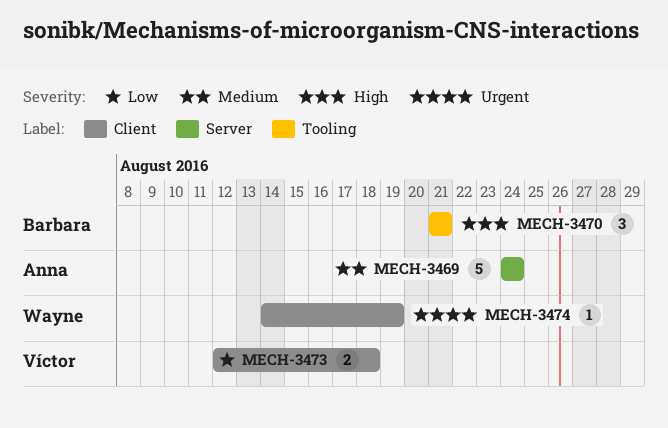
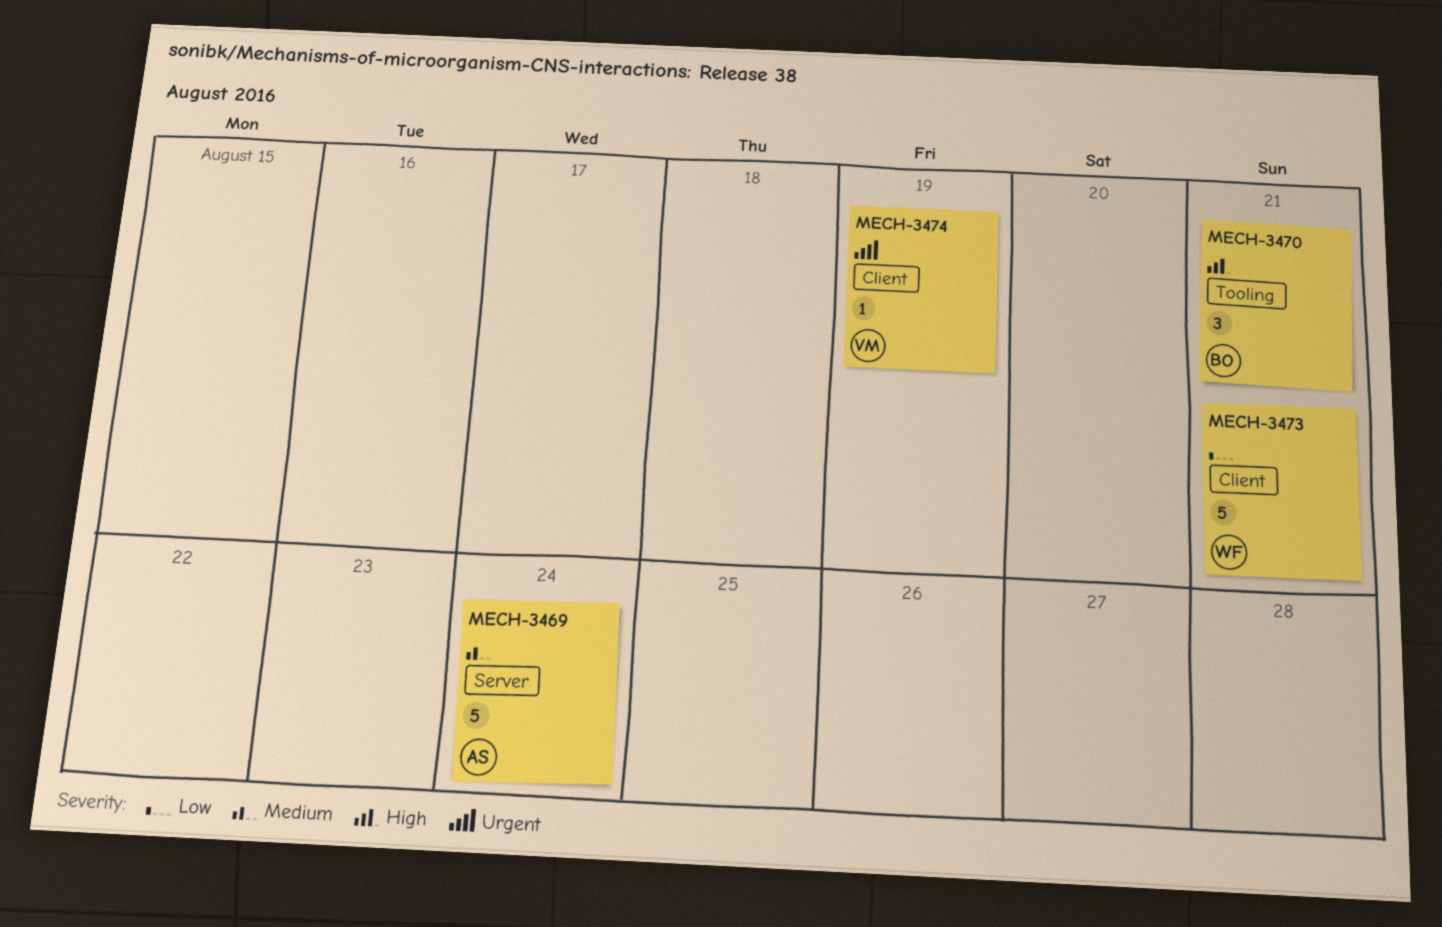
MECH-3473, owner: Víctor -> Wayne
MECH-3473, estimate: 2 -> 5
MECH-3473, due: Aug 18 -> Aug 21
MECH-3474, owner: Wayne -> Víctor

